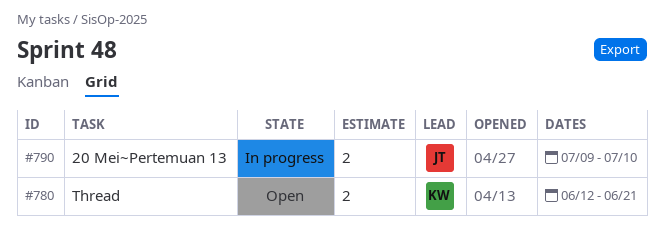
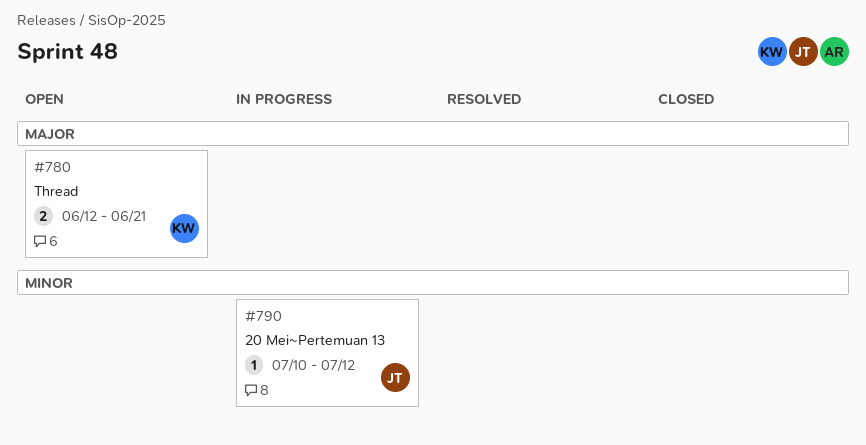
#790, estimate: 2 -> 1
#790, start: Jul 9 -> Jul 10
#790, due: Jul 10 -> Jul 12

